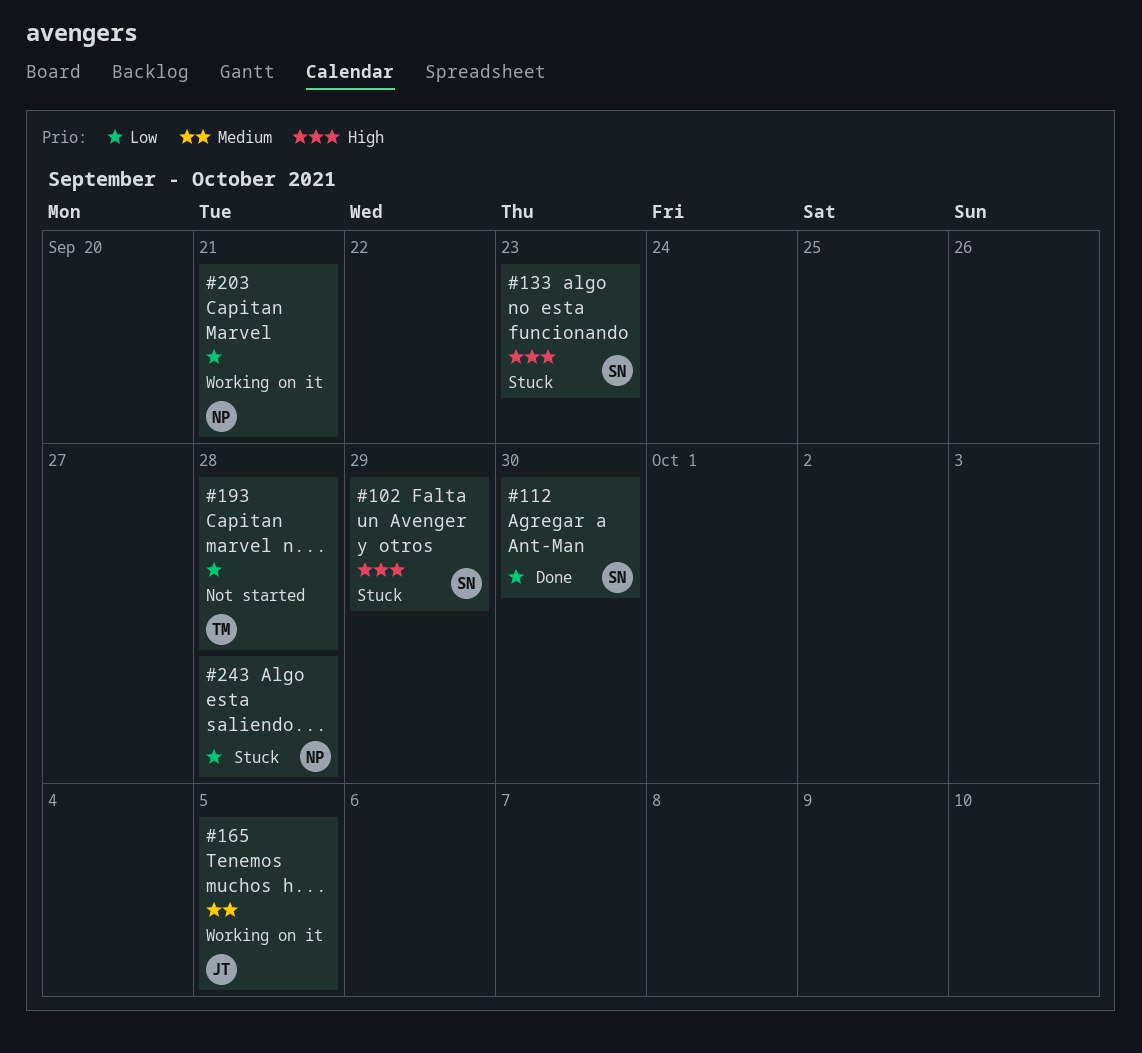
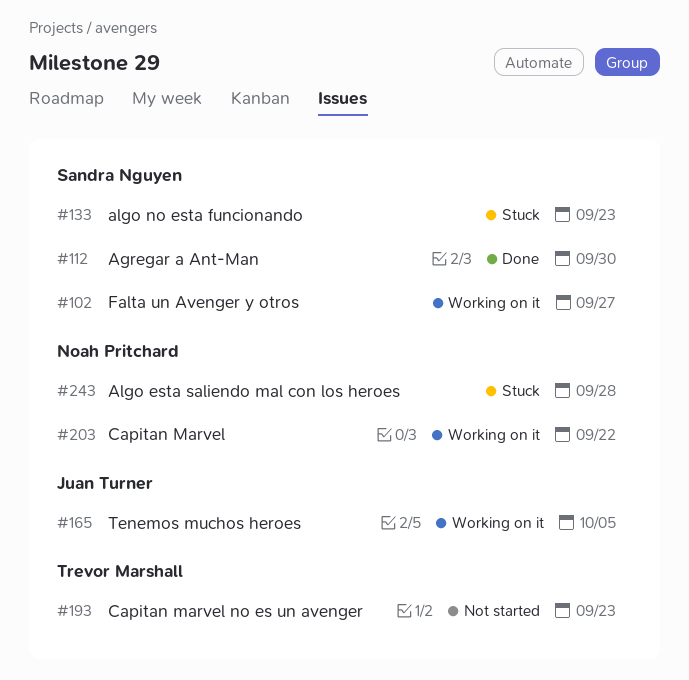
#102, status: Stuck -> Working on it
#102, due: Sep 29 -> Sep 27
#193, due: Sep 28 -> Sep 23
#203, due: Sep 21 -> Sep 22

